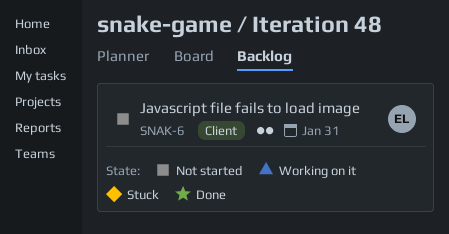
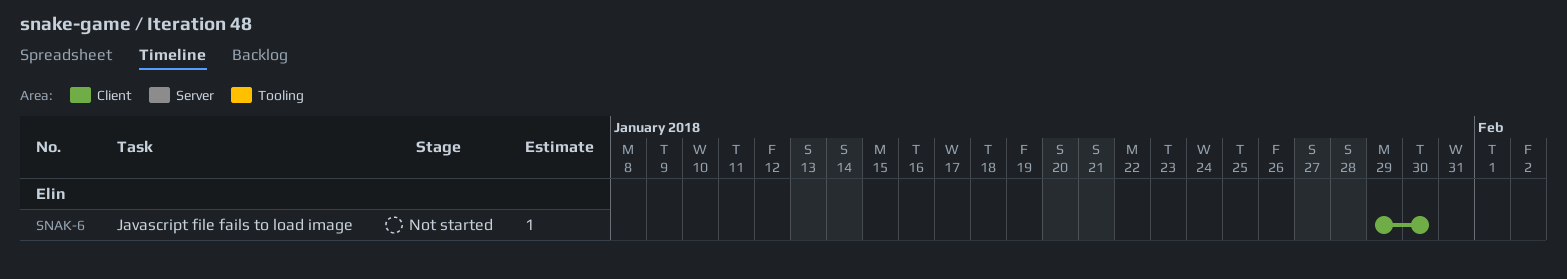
SNAK-6, estimate: 2 -> 1
SNAK-6, due: Jan 31 -> Jan 30

